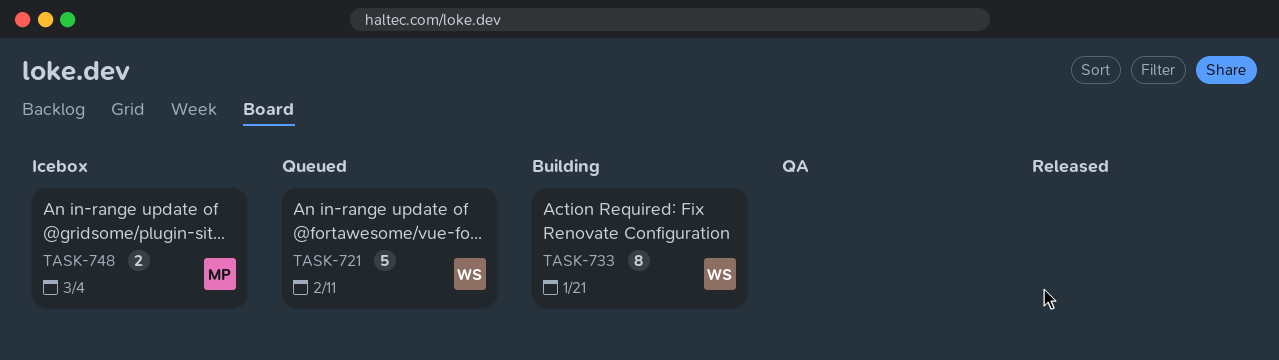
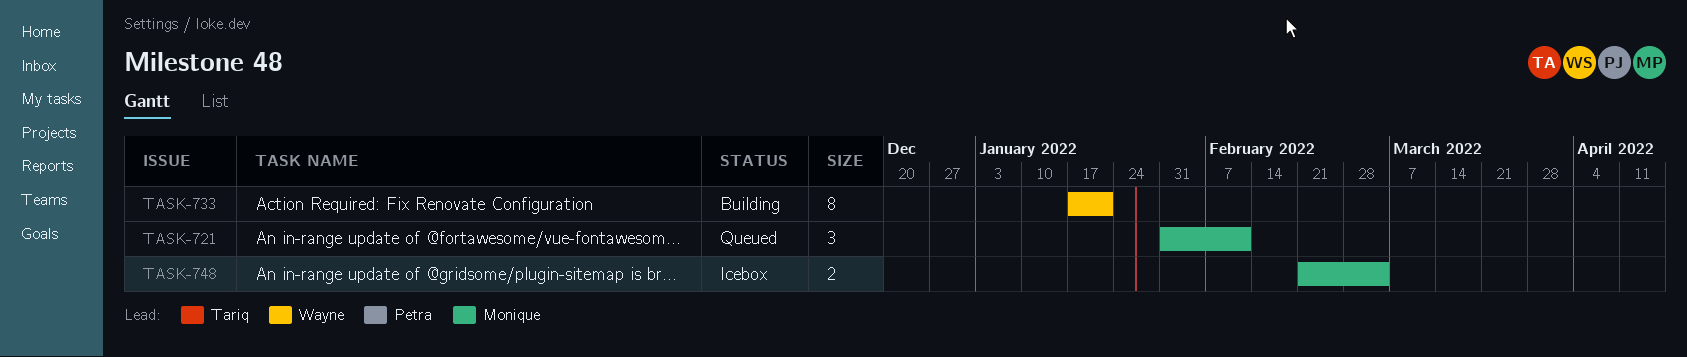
TASK-721, owner: Wayne -> Monique
TASK-721, estimate: 5 -> 3

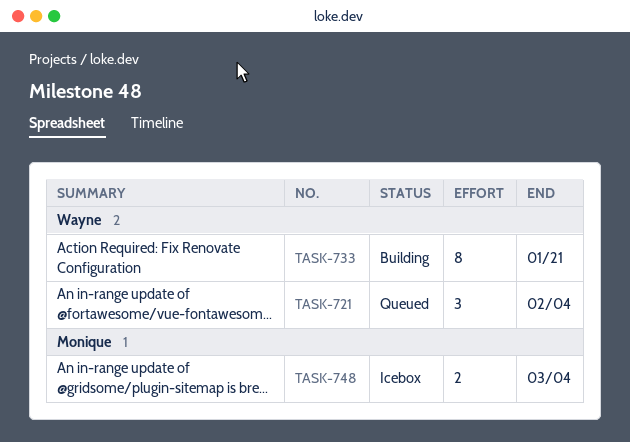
TASK-721, owner: Monique -> Wayne
TASK-721, due: Feb 11 -> Feb 4

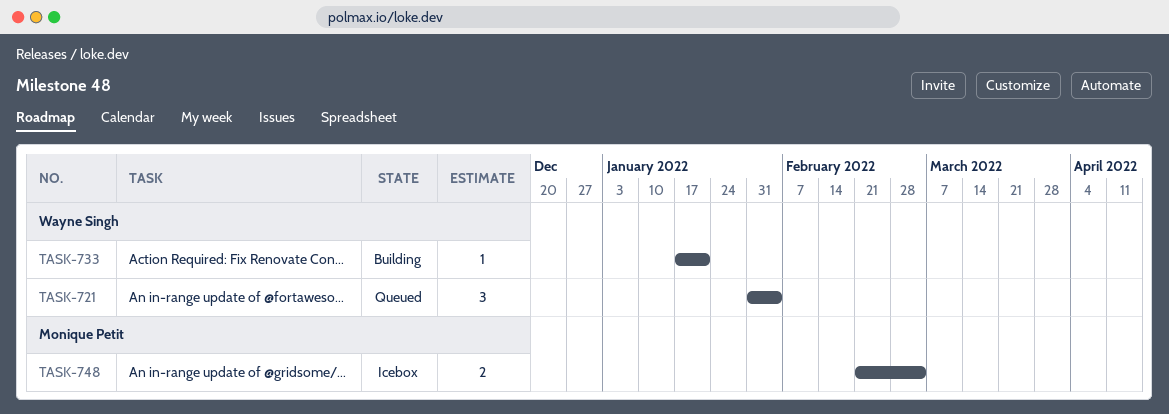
TASK-733, estimate: 8 -> 1

